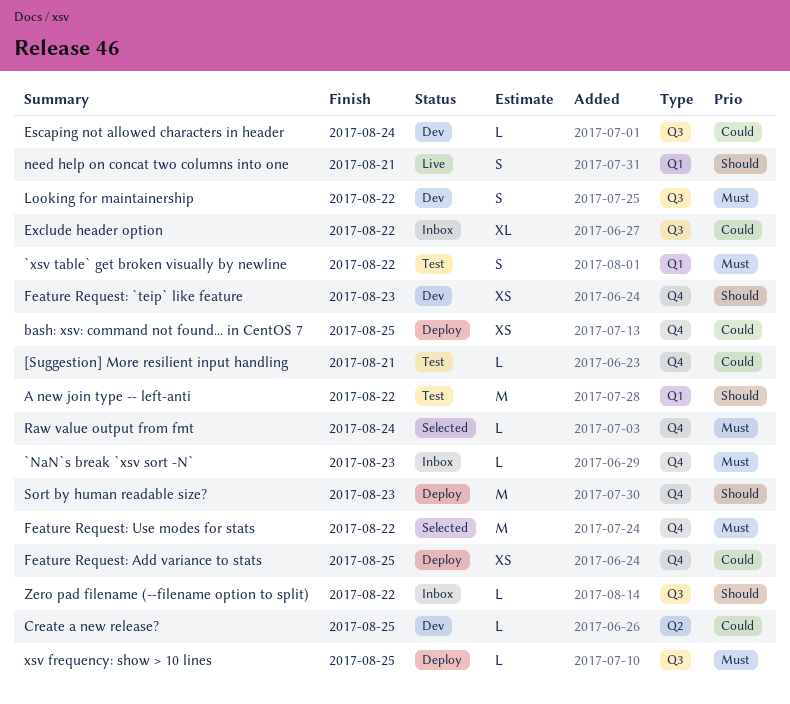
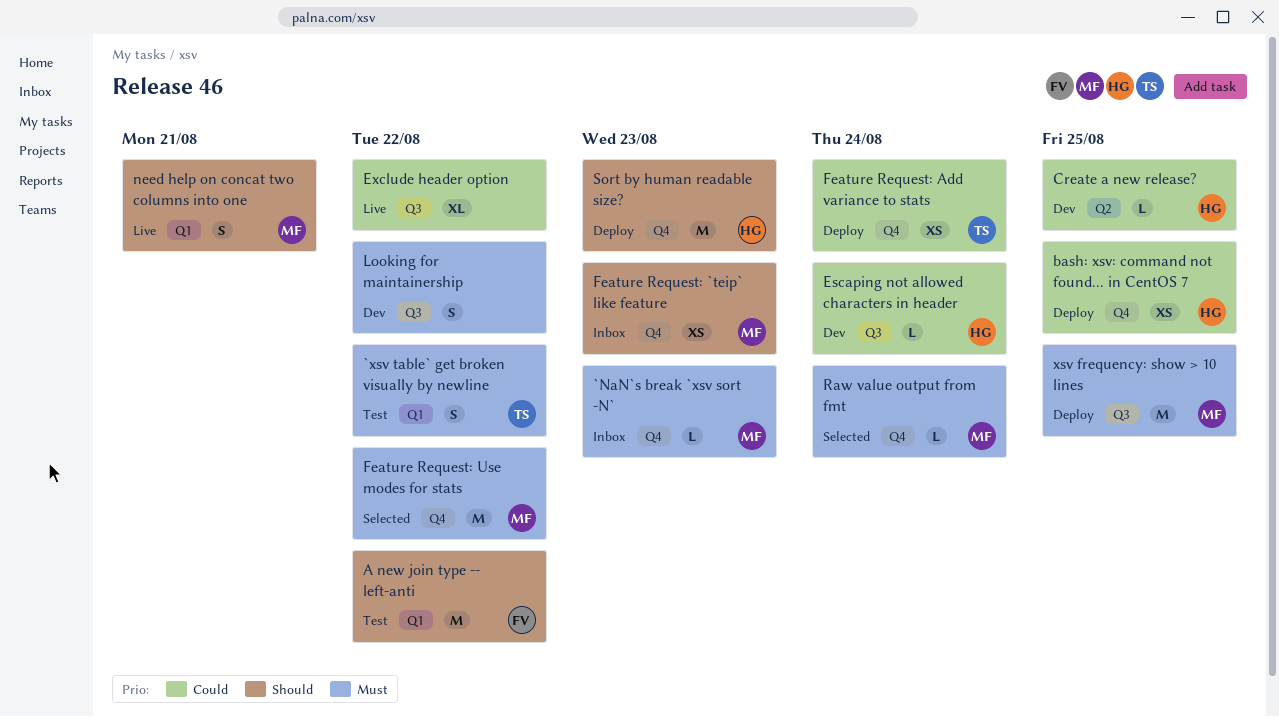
[Suggestion] More resilient input handling: present -> none
Exclude header option, status: Inbox -> Live
Feature Request: `teip` like feature, status: Dev -> Inbox
Feature Request: Add variance to stats, due: Aug 25 -> Aug 24
xsv frequency: show > 10 lines, estimate: L -> M
Zero pad filename (--filename option to split): present -> none

